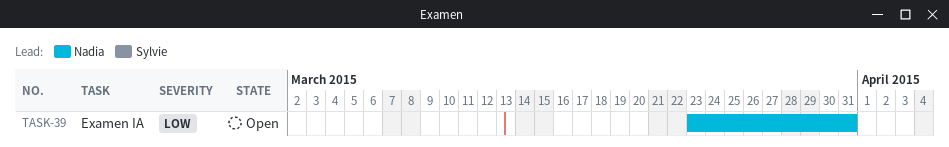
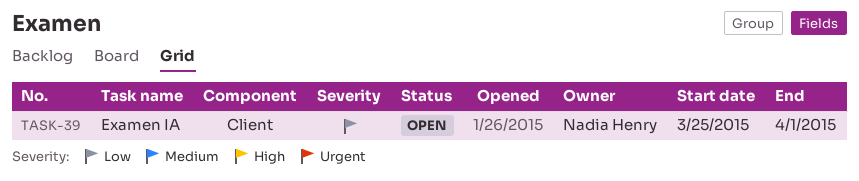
TASK-39, start: Mar 23 -> Mar 25
TASK-39, due: Mar 31 -> Apr 1

